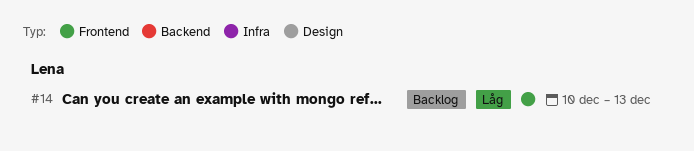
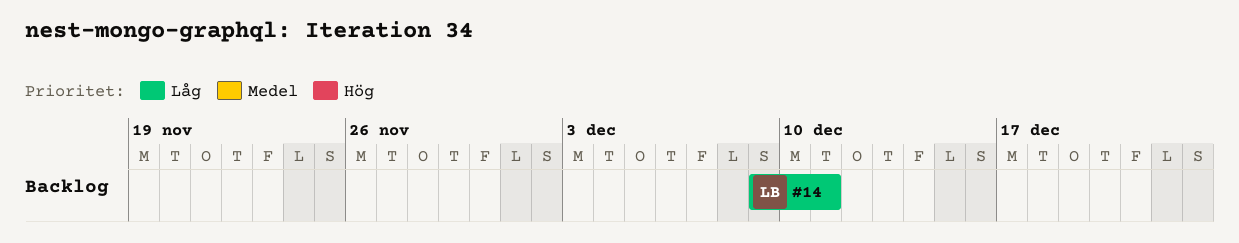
#14, start: Dec 10 -> Dec 9
#14, due: Dec 13 -> Dec 11

